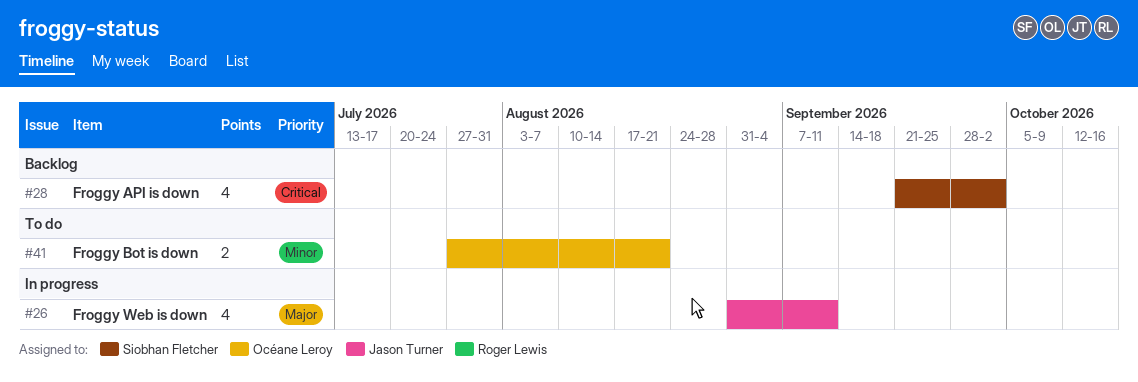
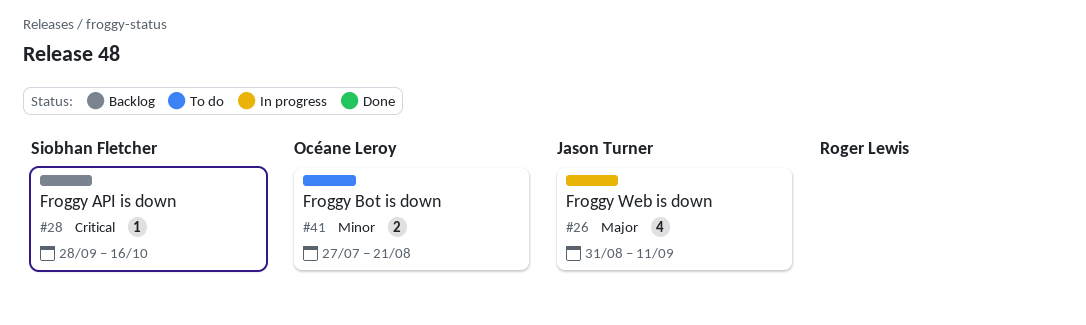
#28, estimate: 4 -> 1
#28, start: Sep 21 -> Sep 28
#28, due: Oct 2 -> Oct 16

